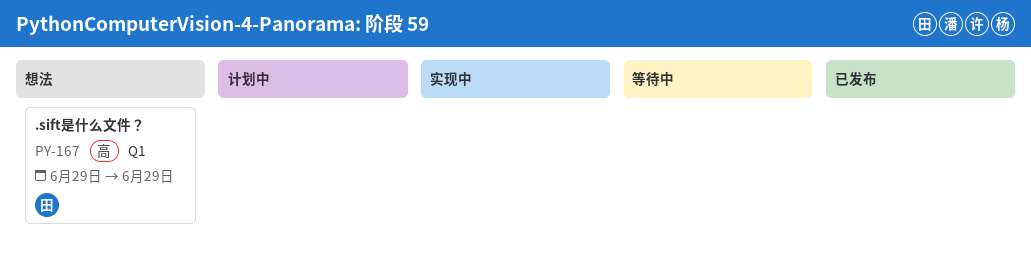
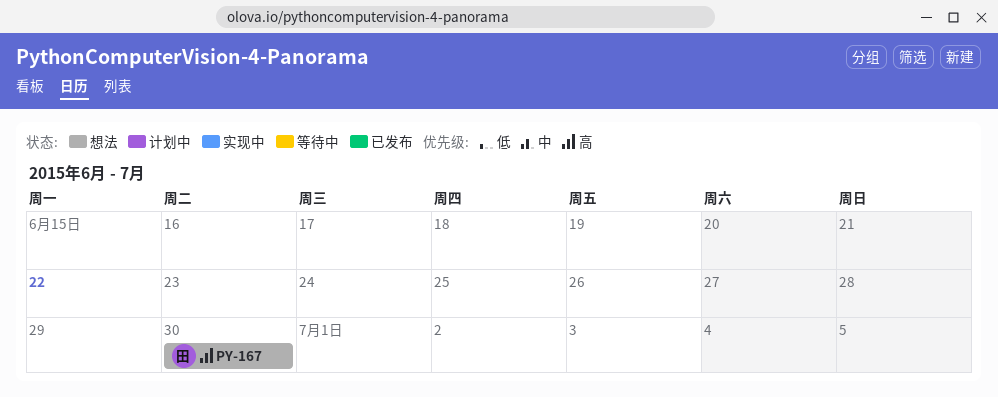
PY-167, start: Jun 29 -> Jun 30
PY-167, due: Jun 29 -> Jun 30

